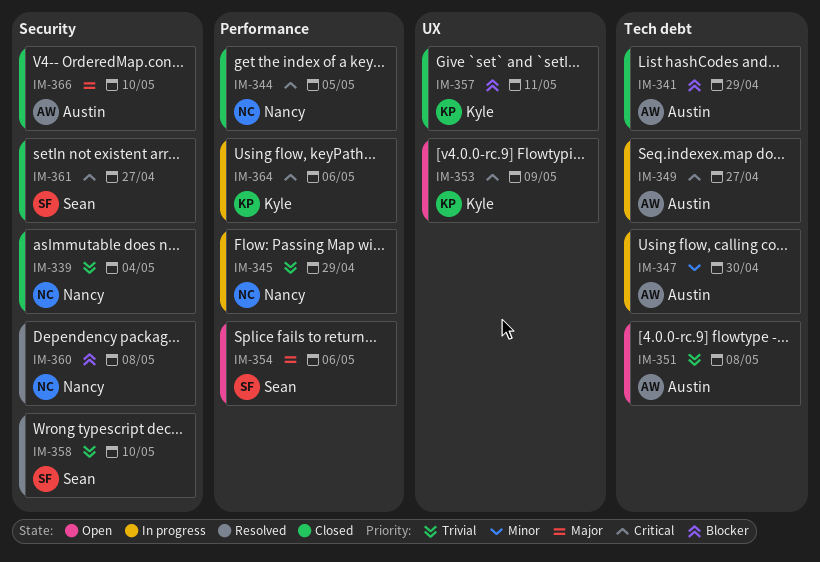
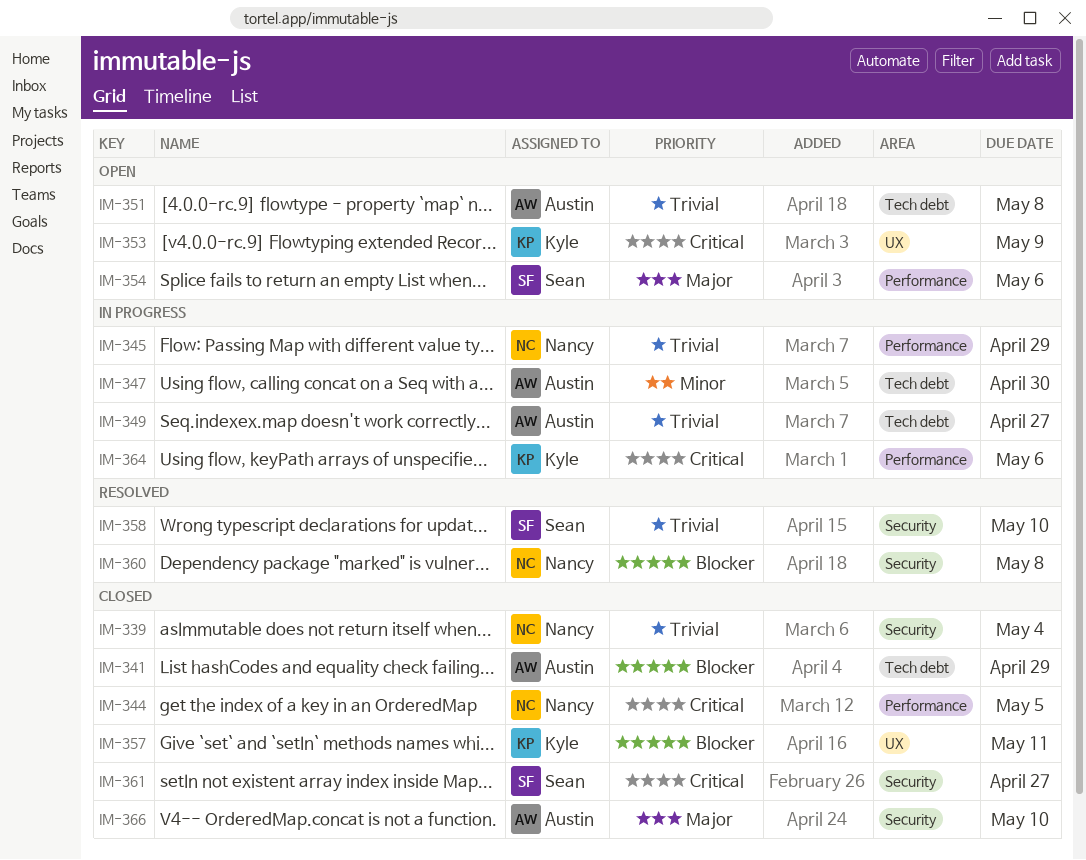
IM-349, priority: Critical -> Trivial

